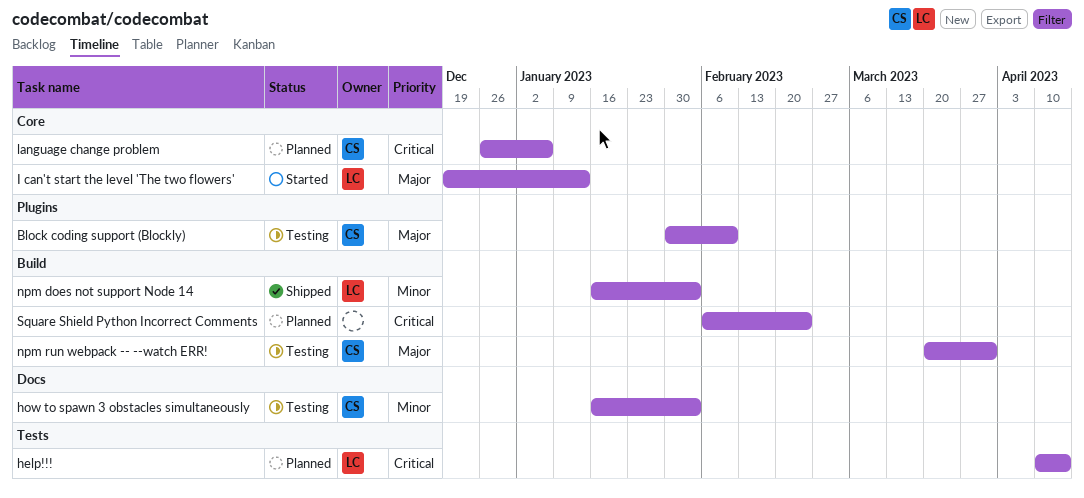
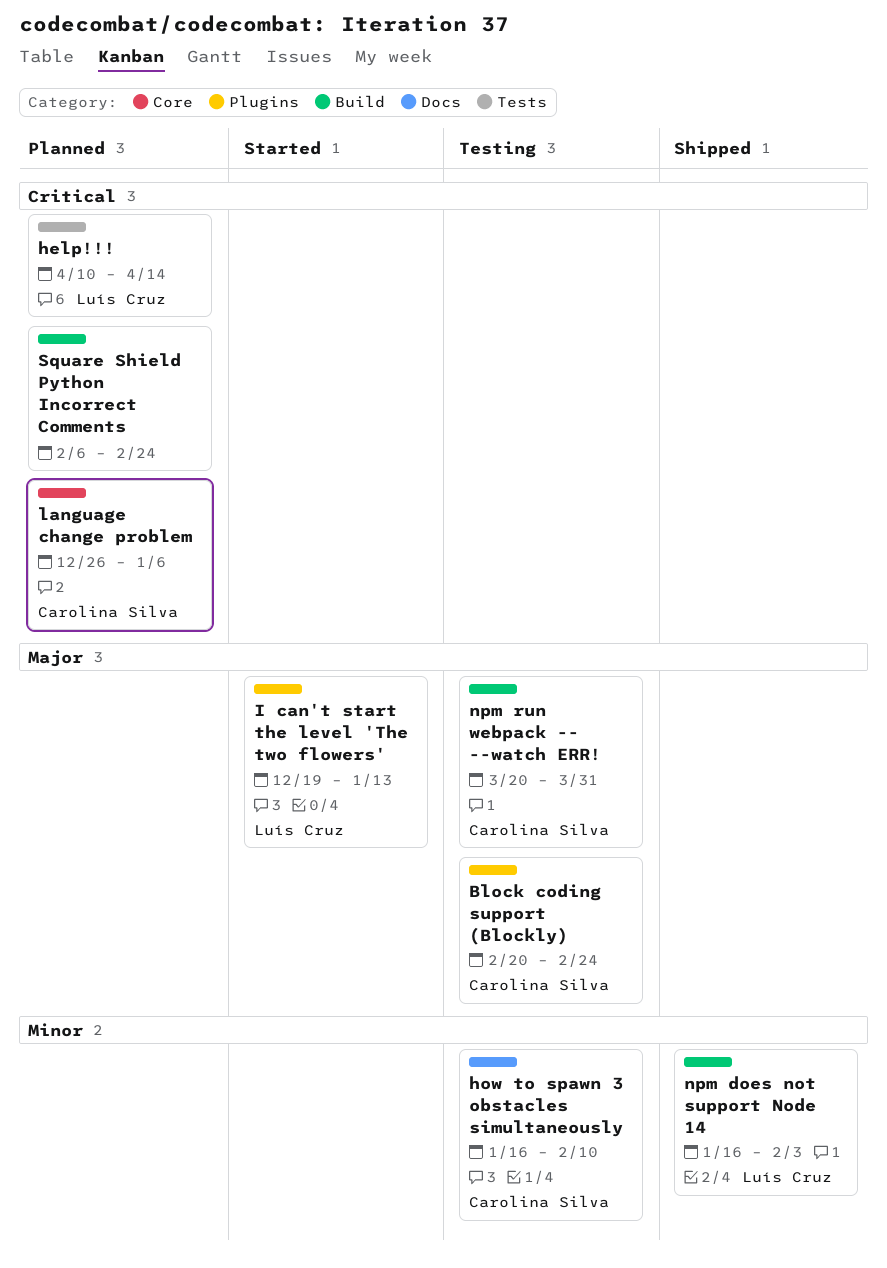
Block coding support (Blockly), start: Jan 30 -> Feb 20
Block coding support (Blockly), due: Feb 10 -> Feb 24
how to spawn 3 obstacles simultaneously, due: Feb 3 -> Feb 10
I can't start the level 'The two flowers', label: Core -> Plugins

